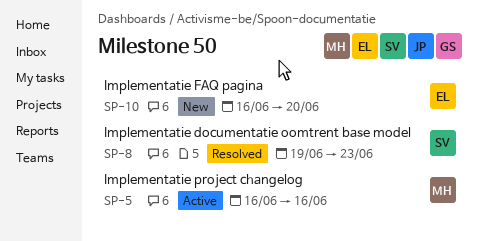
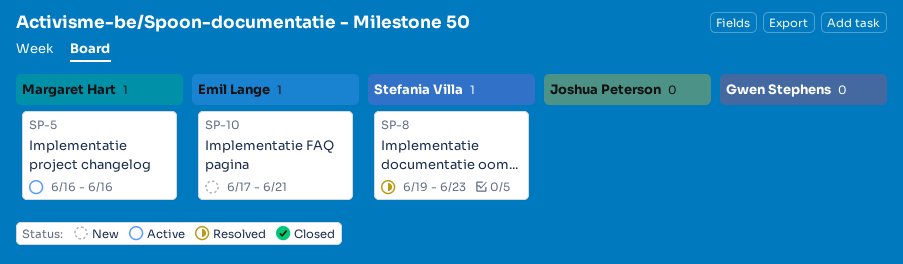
SP-10, start: Jun 16 -> Jun 17
SP-10, due: Jun 20 -> Jun 21

